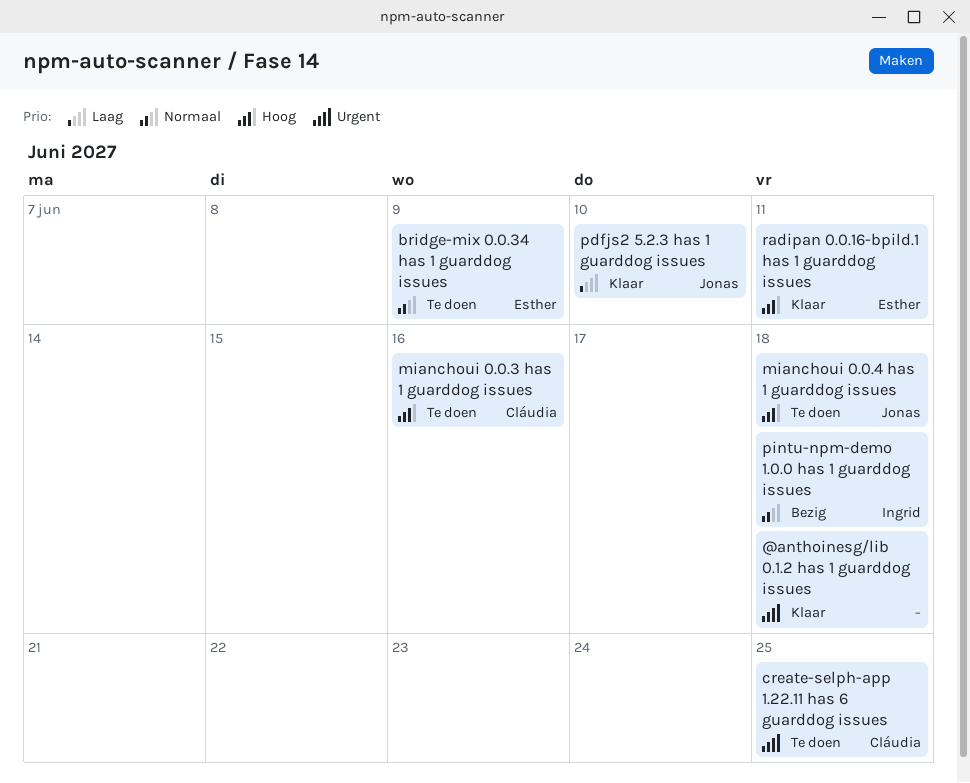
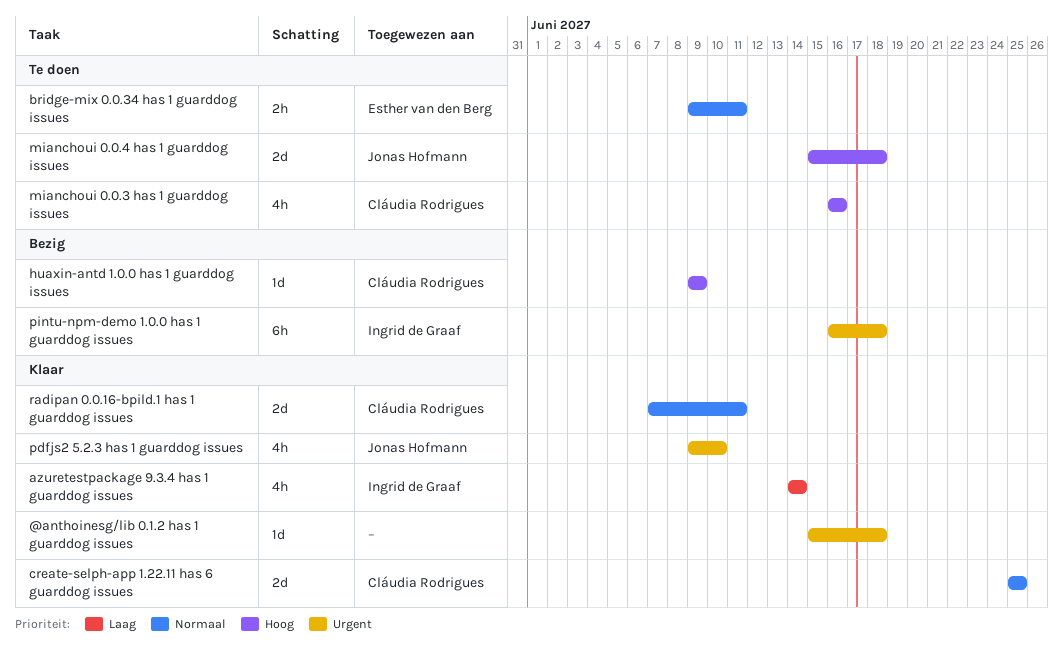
azuretestpackage 9.3.4 has 1 guarddog issues: none -> present
bridge-mix 0.0.34 has 1 guarddog issues, due: Jun 9 -> Jun 11
create-selph-app 1.22.11 has 6 guarddog issues, status: Te doen -> Klaar
create-selph-app 1.22.11 has 6 guarddog issues, priority: Urgent -> Normaal
huaxin-antd 1.0.0 has 1 guarddog issues: none -> present
pdfjs2 5.2.3 has 1 guarddog issues, priority: Laag -> Urgent
pintu-npm-demo 1.0.0 has 1 guarddog issues, priority: Normaal -> Urgent
radipan 0.0.16-bpild.1 has 1 guarddog issues, owner: Esther van den Berg -> Cláudia Rodrigues
radipan 0.0.16-bpild.1 has 1 guarddog issues, priority: Hoog -> Normaal

